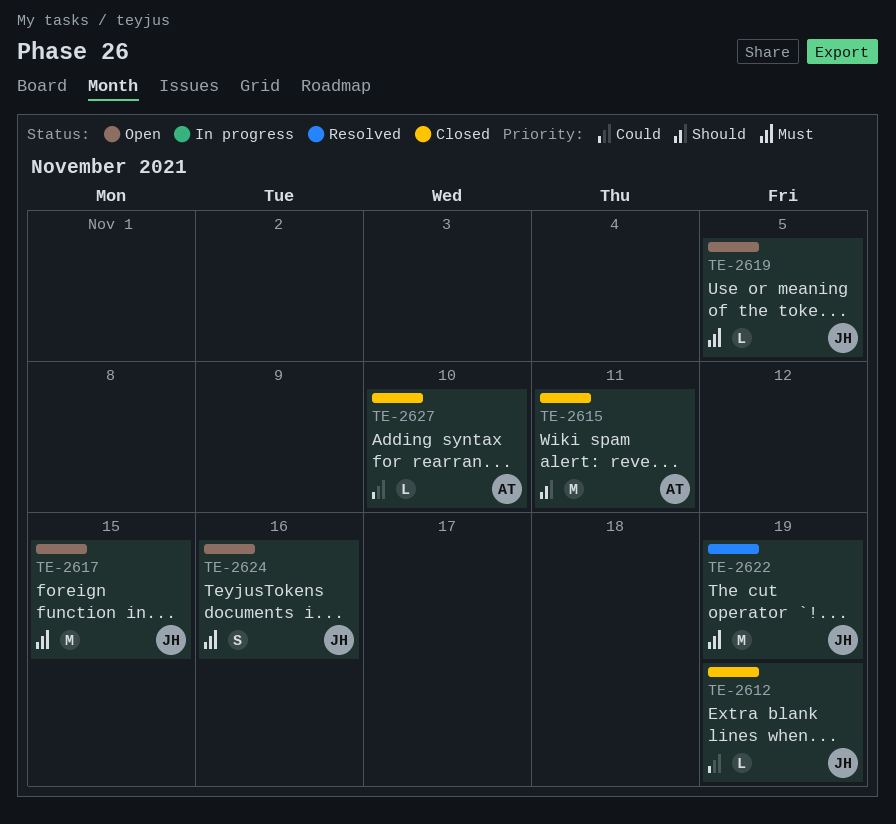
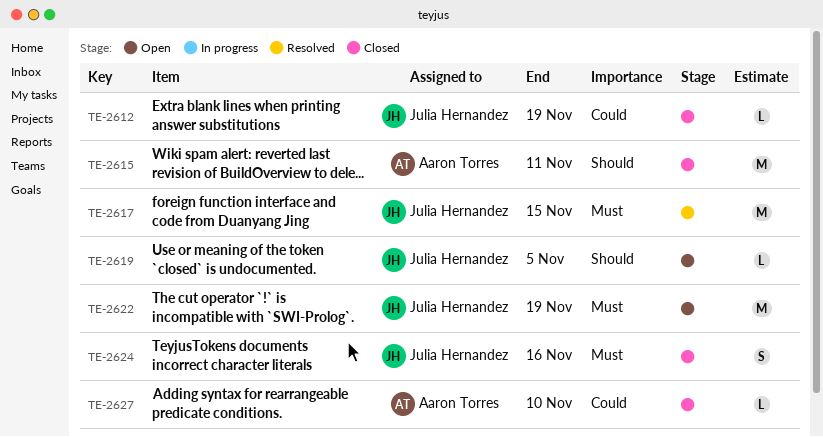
TE-2617, status: Open -> Resolved
TE-2619, priority: Must -> Should
TE-2622, status: Resolved -> Open
TE-2624, status: Open -> Closed

